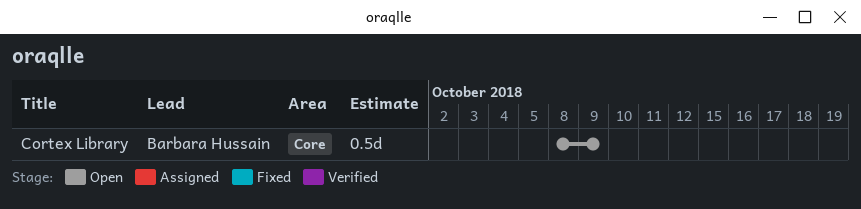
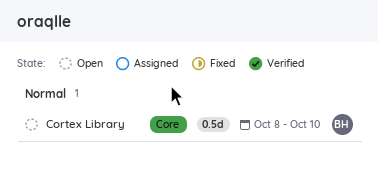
Cortex Library, due: Oct 9 -> Oct 10

